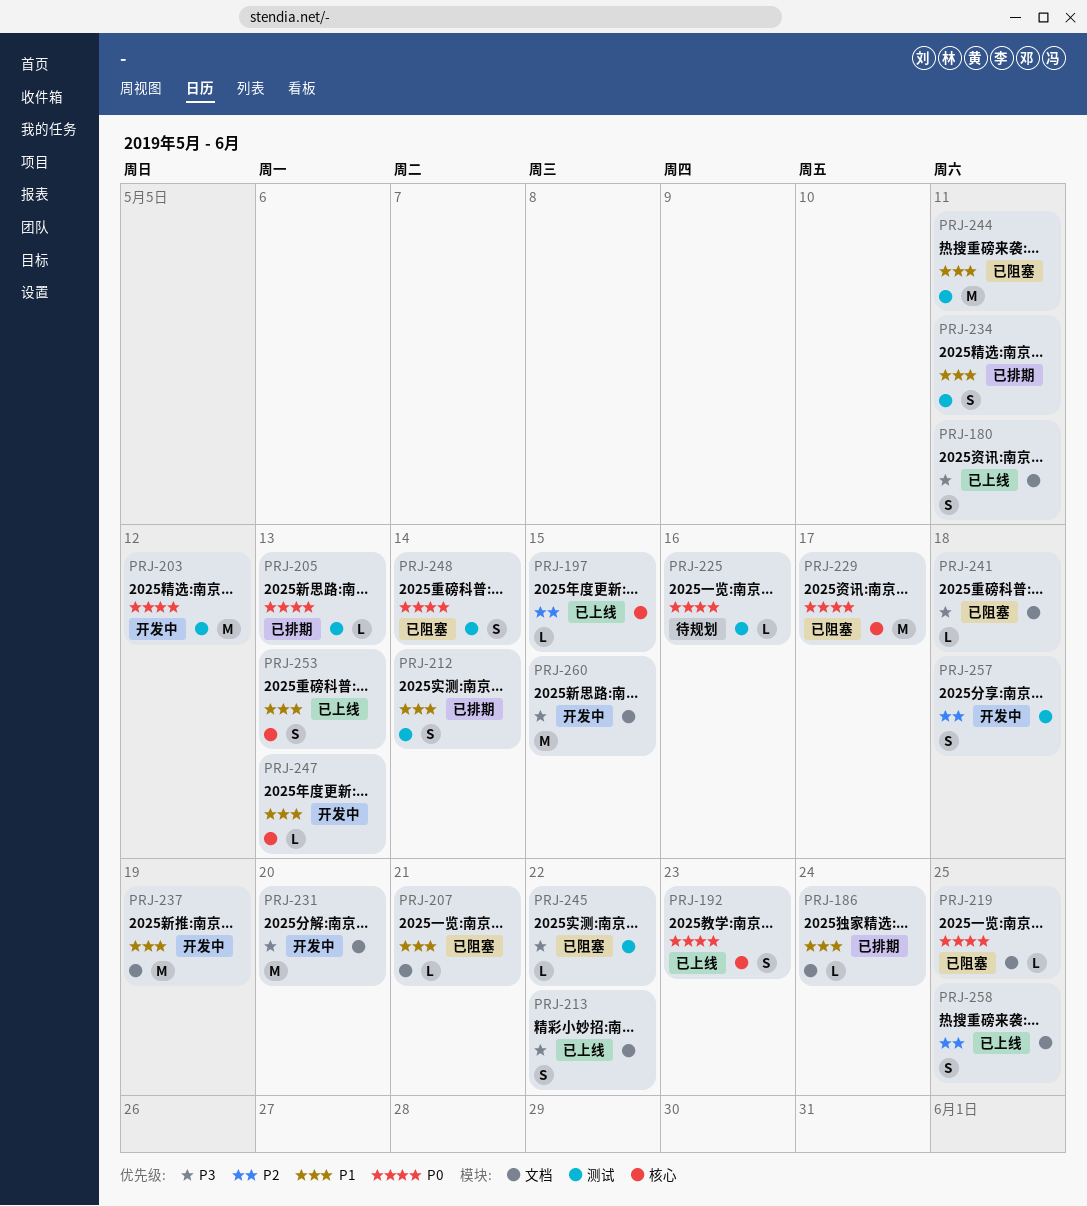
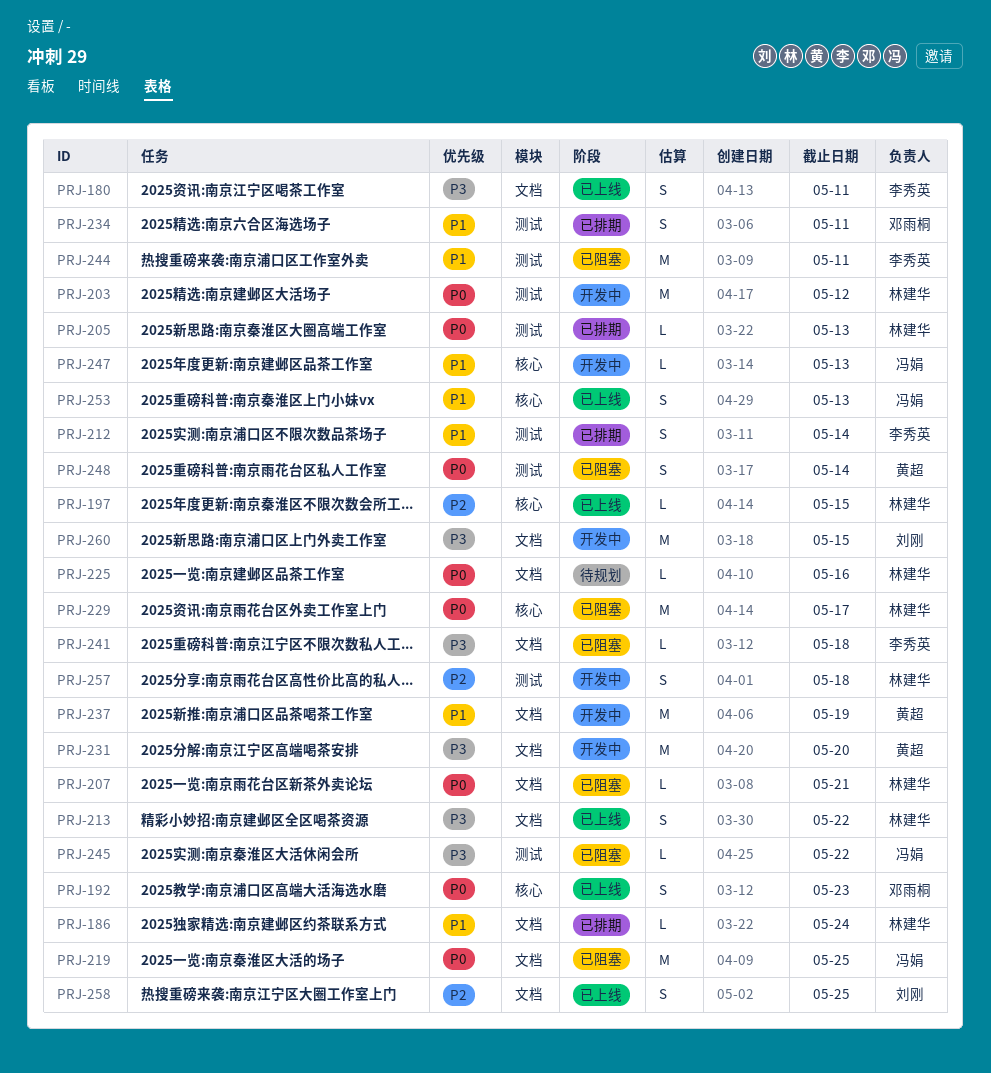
PRJ-207, priority: P1 -> P0
PRJ-219, estimate: L -> M
PRJ-225, label: 测试 -> 文档

